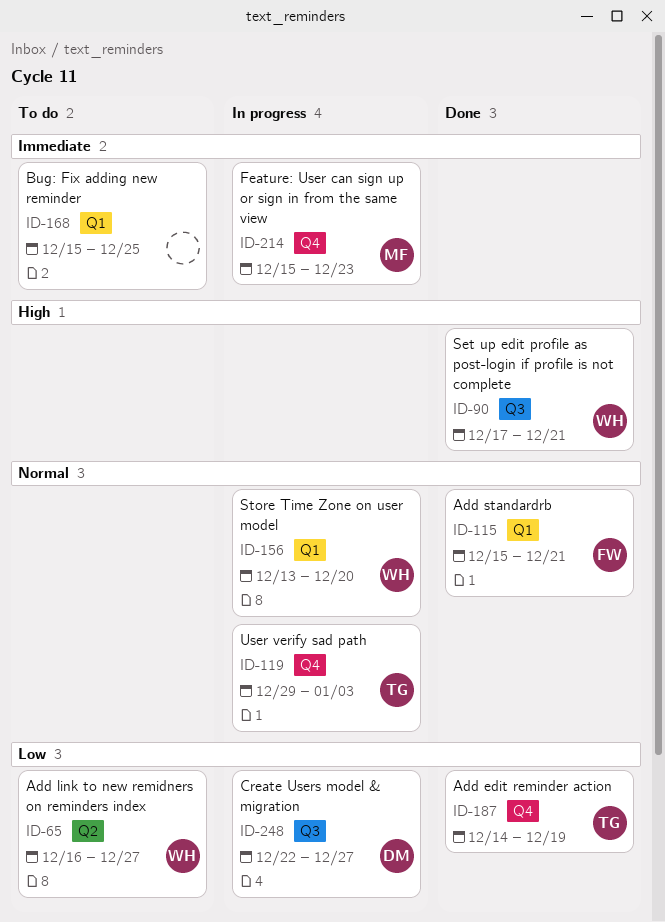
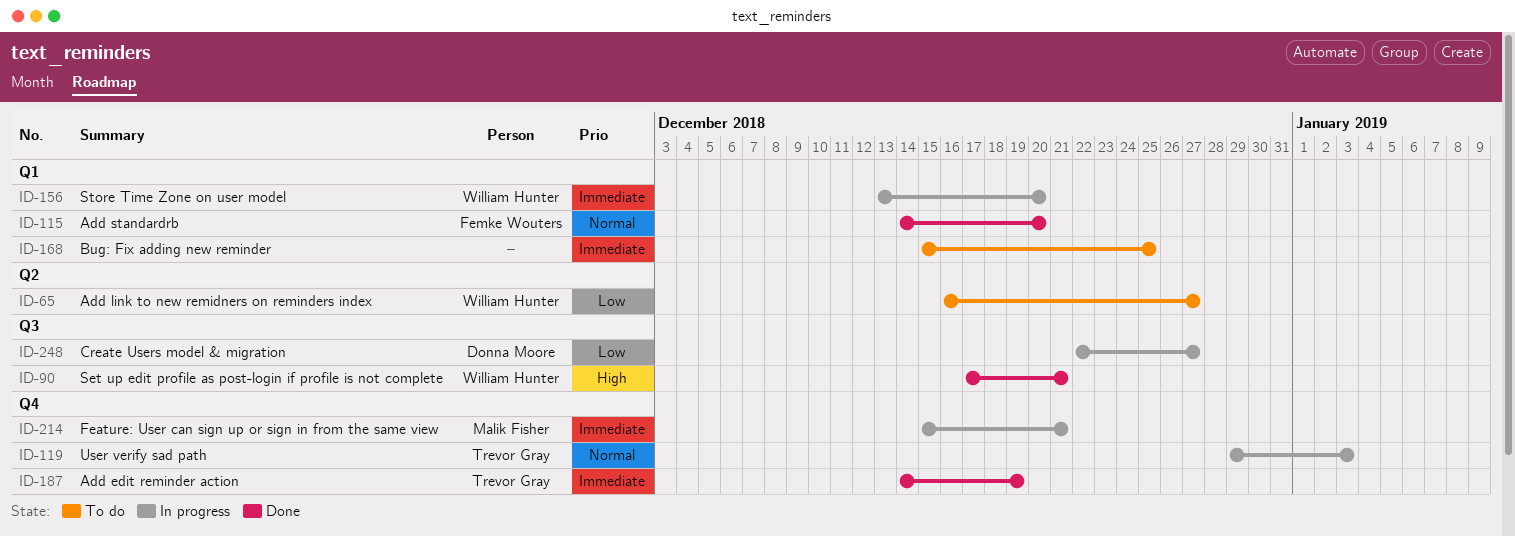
ID-115, start: Dec 15 -> Dec 14
ID-115, due: Dec 21 -> Dec 20
ID-156, priority: Normal -> Immediate
ID-187, priority: Low -> Immediate
ID-214, due: Dec 23 -> Dec 21

